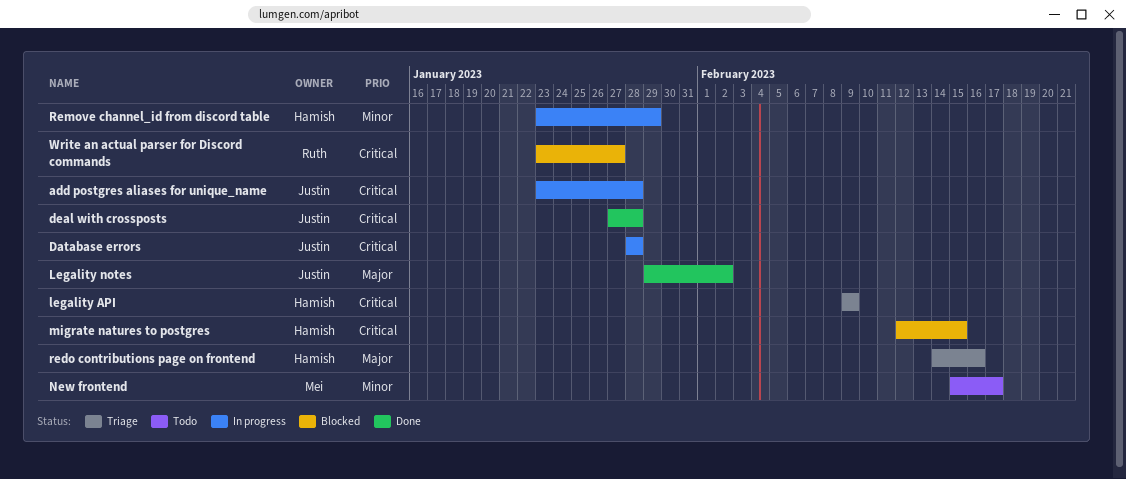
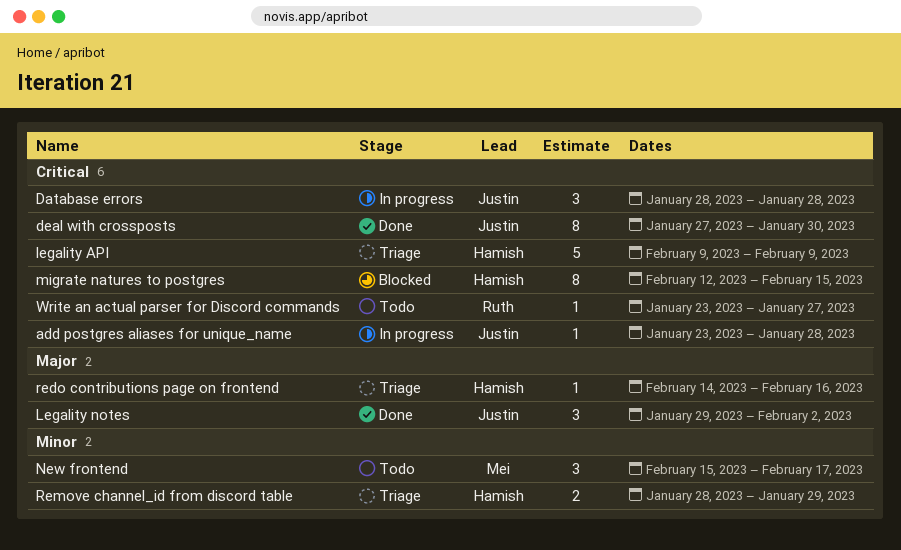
deal with crossposts, due: Jan 28 -> Jan 30
Remove channel_id from discord table, status: In progress -> Triage
Remove channel_id from discord table, start: Jan 23 -> Jan 28
Write an actual parser for Discord commands, status: Blocked -> Todo

